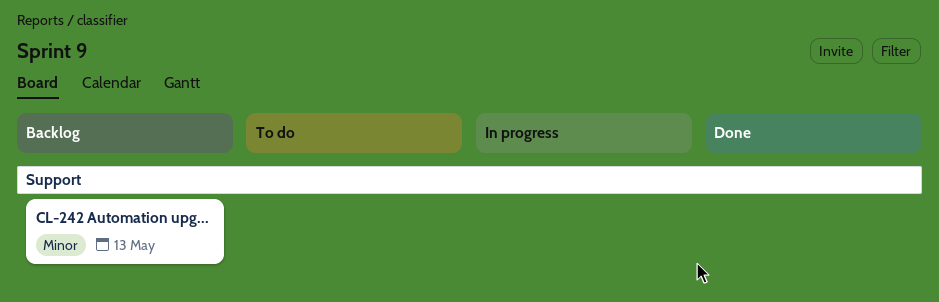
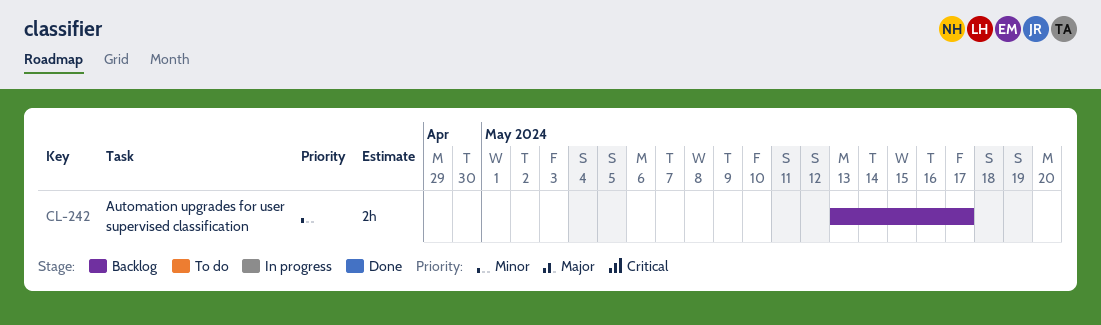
CL-242, due: May 13 -> May 17

